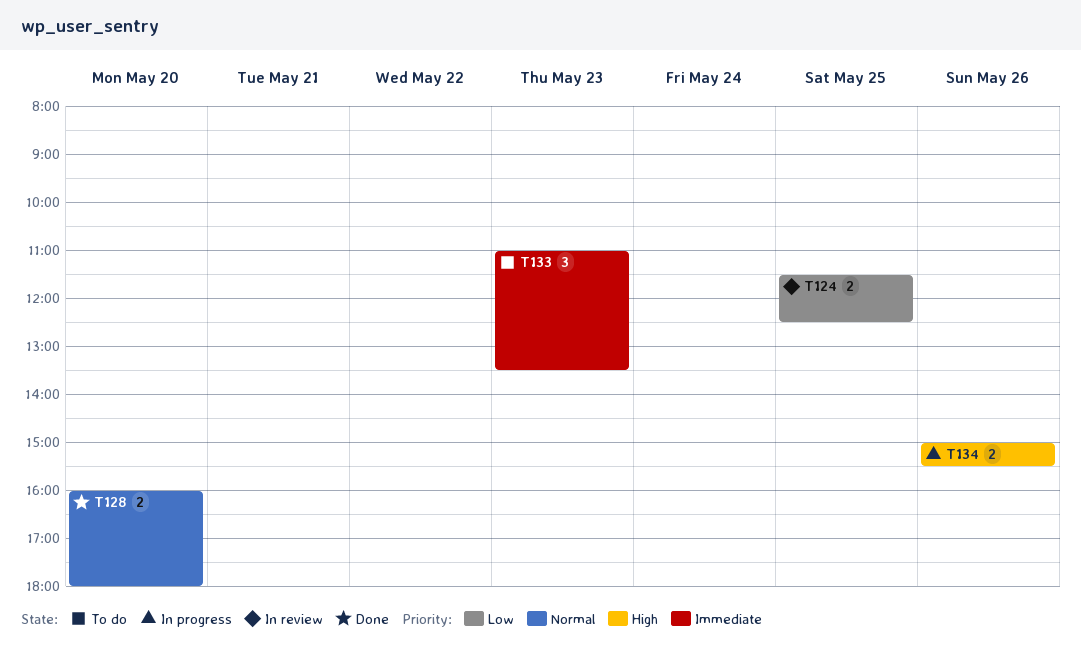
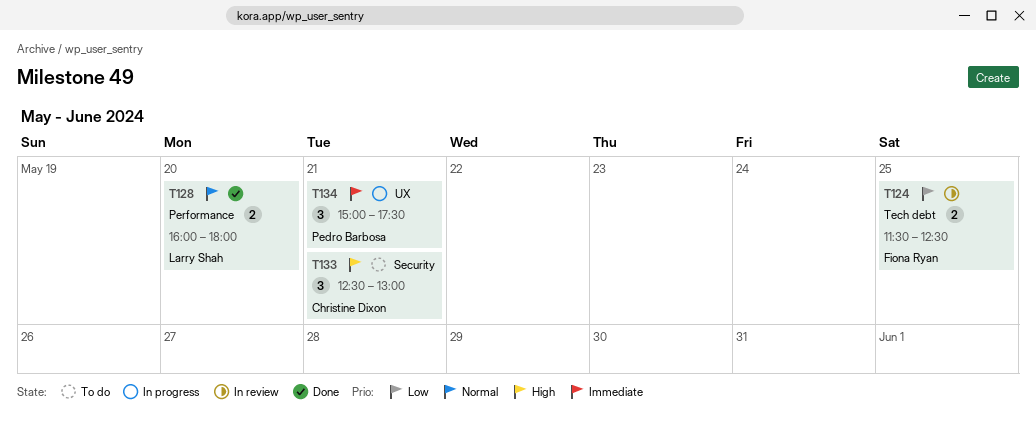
T133, priority: Immediate -> High
T133, day: May 23 -> May 21
T133, begins: 11:00 -> 12:30
T133, ends: 13:30 -> 13:00
T134, priority: High -> Immediate
T134, estimate: 2 -> 3
T134, day: May 26 -> May 21
T134, ends: 15:30 -> 17:30

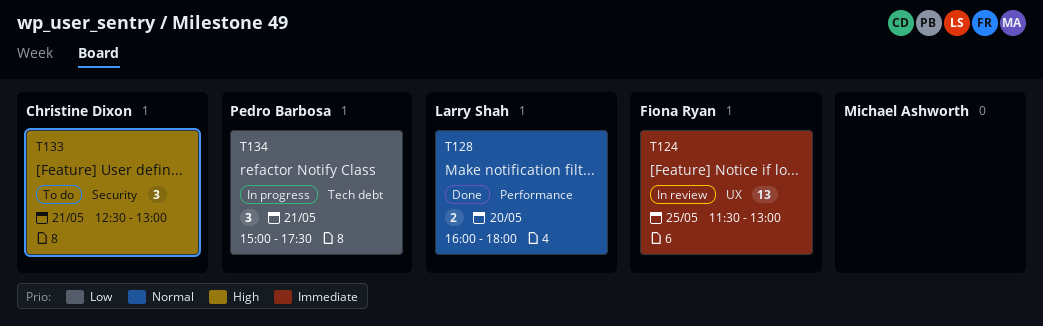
T124, priority: Low -> Immediate
T124, label: Tech debt -> UX
T124, estimate: 2 -> 13
T124, ends: 12:30 -> 13:00
T134, priority: Immediate -> Low
T134, label: UX -> Tech debt

